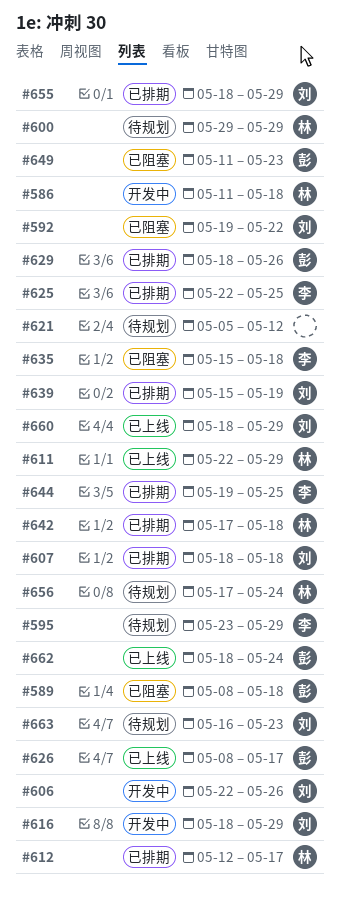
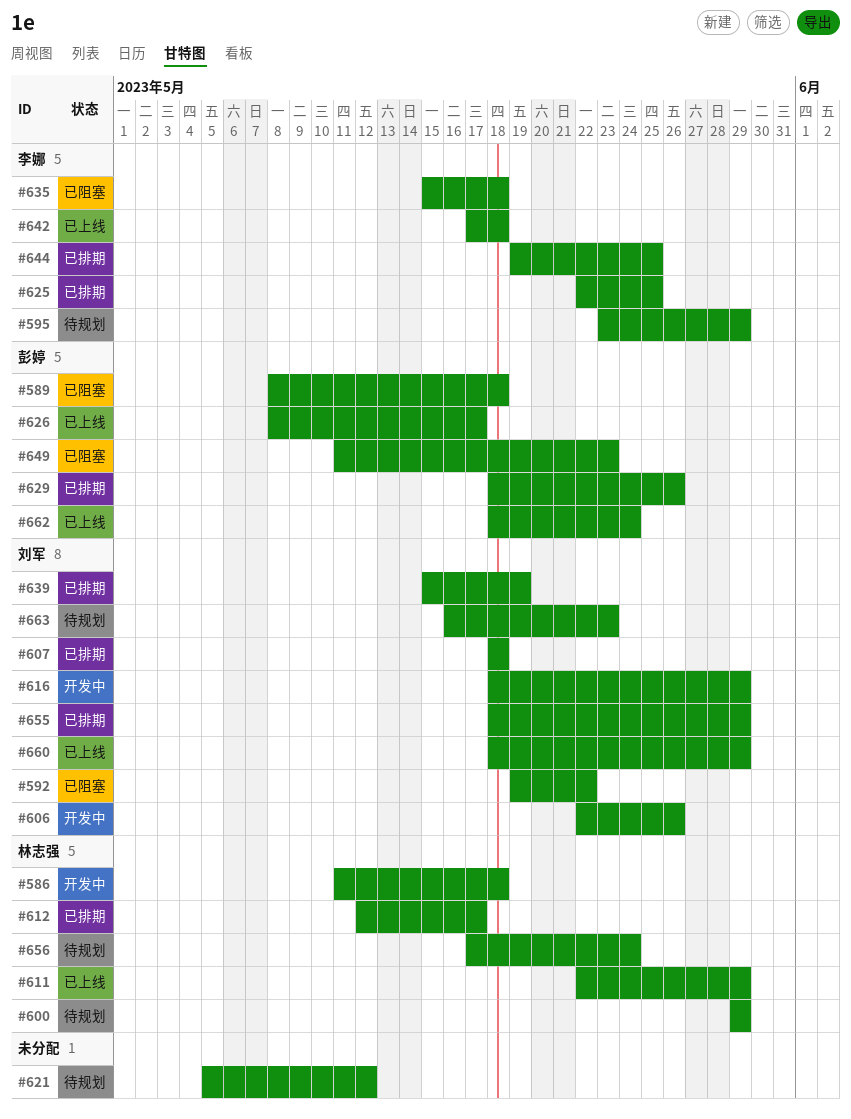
#642, status: 已排期 -> 已上线
#642, owner: 林志强 -> 李娜

